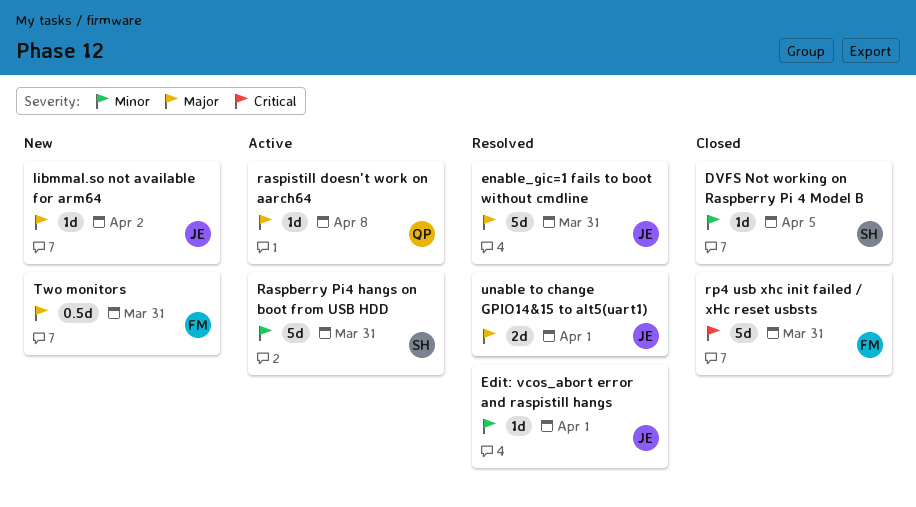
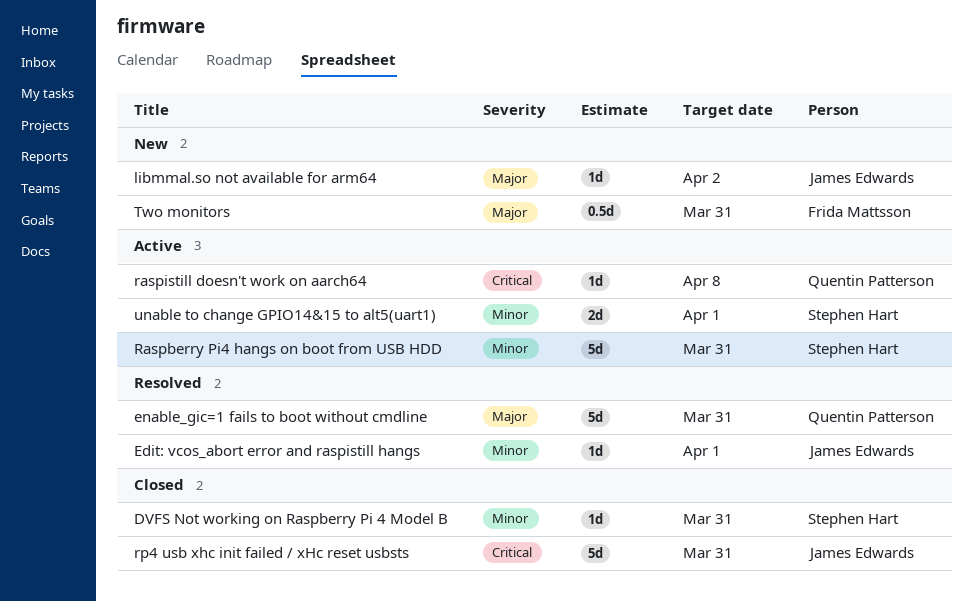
DVFS Not working on Raspberry Pi 4 Model B, due: Apr 5 -> Mar 31
enable_gic=1 fails to boot without cmdline, owner: James Edwards -> Quentin Patterson
raspistill doesn't work on aarch64, priority: Major -> Critical
rp4 usb xhc init failed / xHc reset usbsts, owner: Frida Mattsson -> James Edwards
unable to change GPIO14&15 to alt5(uart1), status: Resolved -> Active
unable to change GPIO14&15 to alt5(uart1), owner: James Edwards -> Stephen Hart
unable to change GPIO14&15 to alt5(uart1), priority: Major -> Minor

